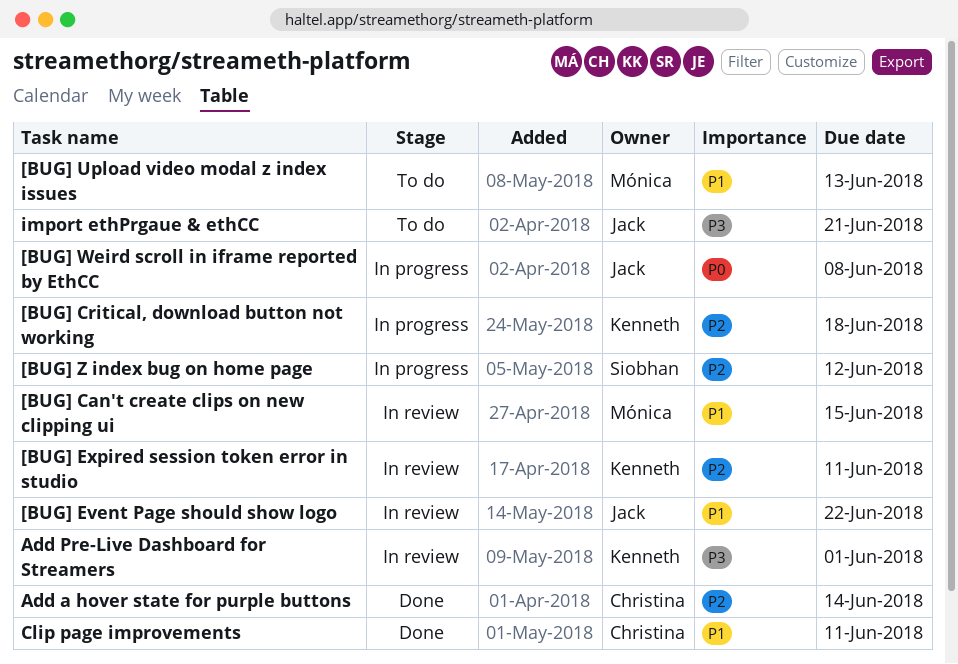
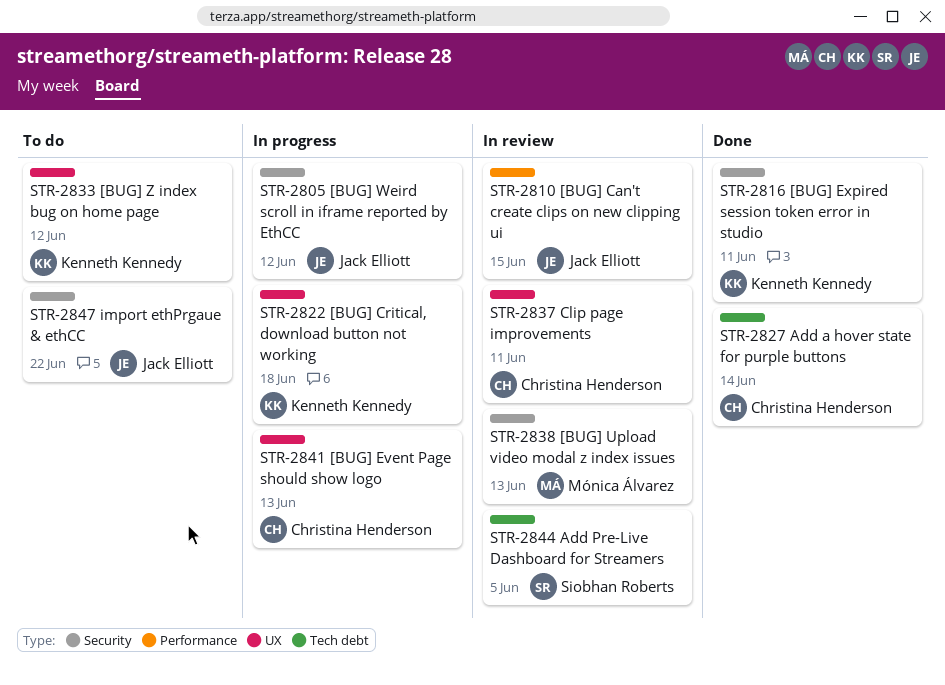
[BUG] Can't create clips on new clipping ui, owner: Mónica Álvarez -> Jack Elliott
[BUG] Event Page should show logo, status: In review -> In progress
[BUG] Event Page should show logo, owner: Jack Elliott -> Christina Henderson
[BUG] Event Page should show logo, due: Jun 22 -> Jun 13
[BUG] Expired session token error in studio, status: In review -> Done
[BUG] Upload video modal z index issues, status: To do -> In review
[BUG] Weird scroll in iframe reported by EthCC, due: Jun 8 -> Jun 12
[BUG] Z index bug on home page, status: In progress -> To do
[BUG] Z index bug on home page, owner: Siobhan Roberts -> Kenneth Kennedy
Add Pre-Live Dashboard for Streamers, owner: Kenneth Kennedy -> Siobhan Roberts
Add Pre-Live Dashboard for Streamers, due: Jun 1 -> Jun 5
Clip page improvements, status: Done -> In review
import ethPrgaue & ethCC, due: Jun 21 -> Jun 22

